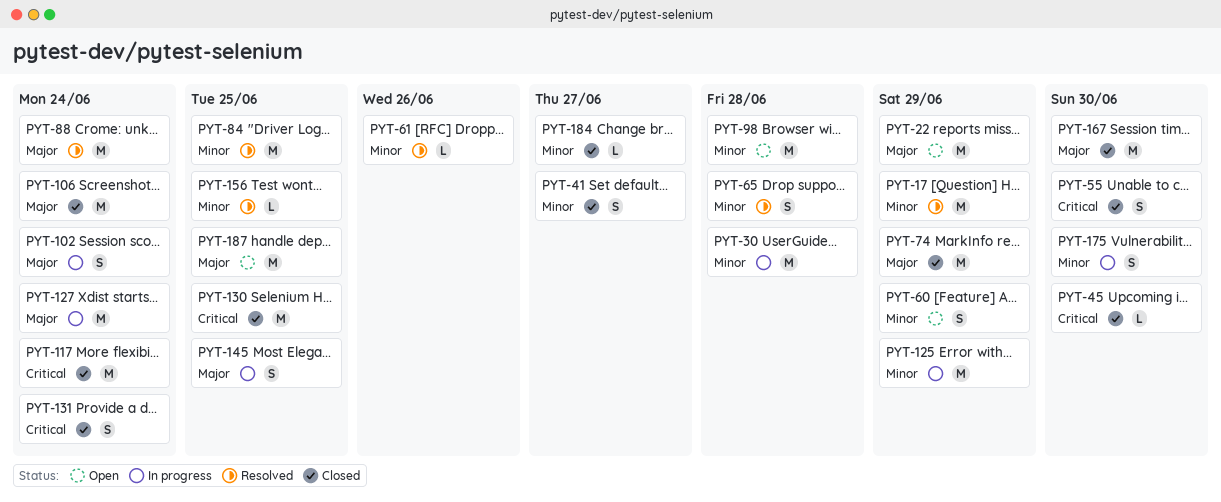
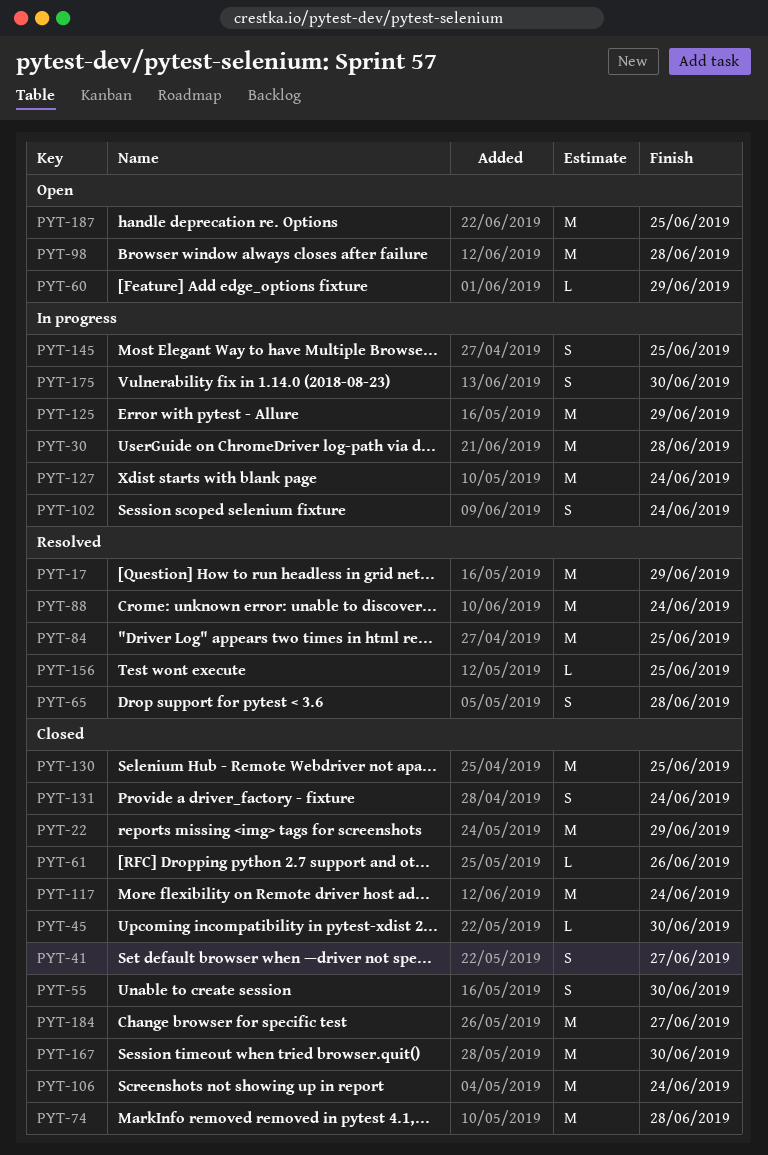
PYT-22, status: Open -> Closed
PYT-60, estimate: S -> L
PYT-61, status: Resolved -> Closed
PYT-74, due: Jun 29 -> Jun 28
PYT-184, estimate: L -> M

